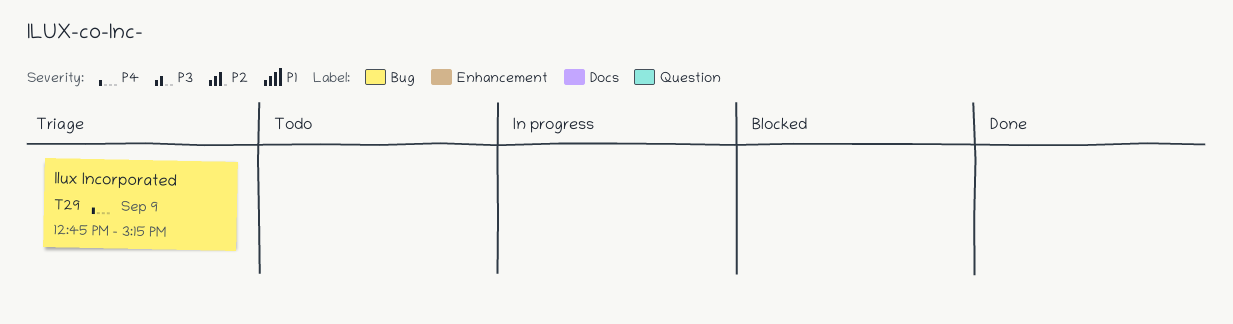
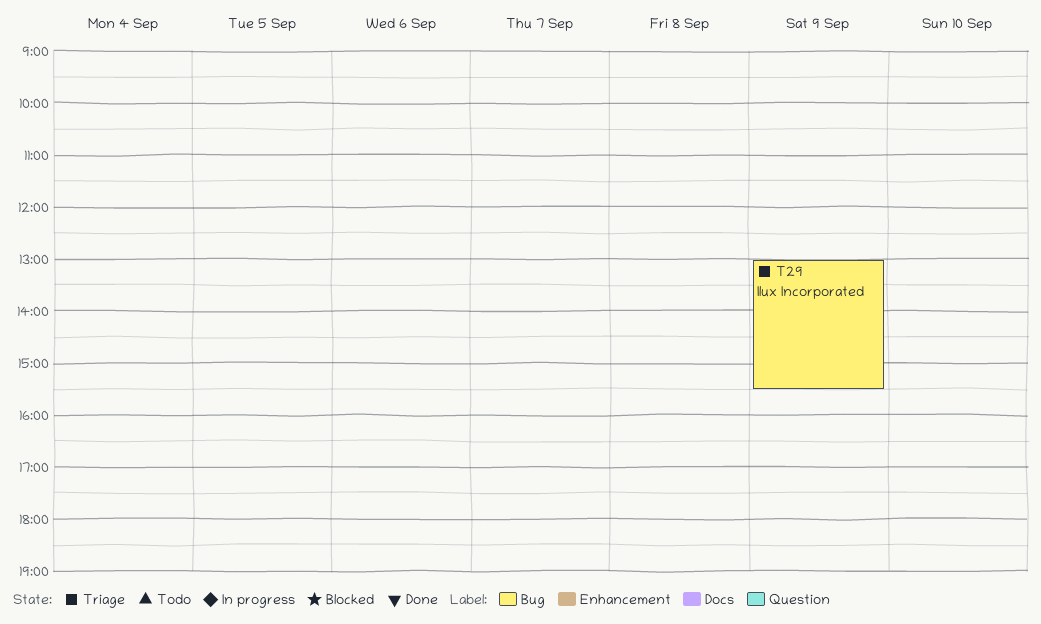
T29, begins: 12:45 -> 13:00
T29, ends: 15:15 -> 15:30

